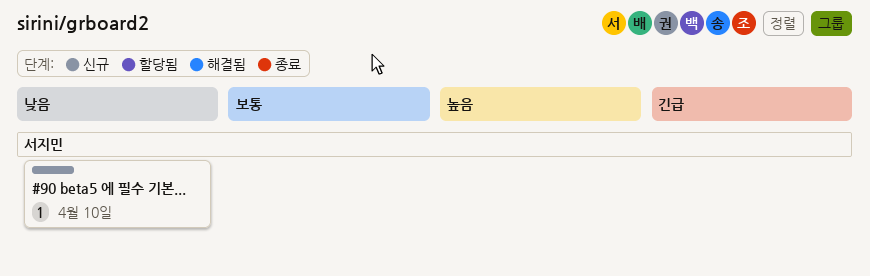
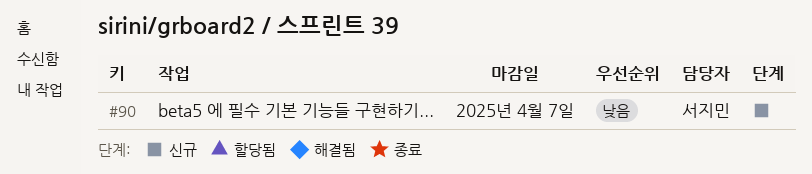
#90, due: Apr 10 -> Apr 7

